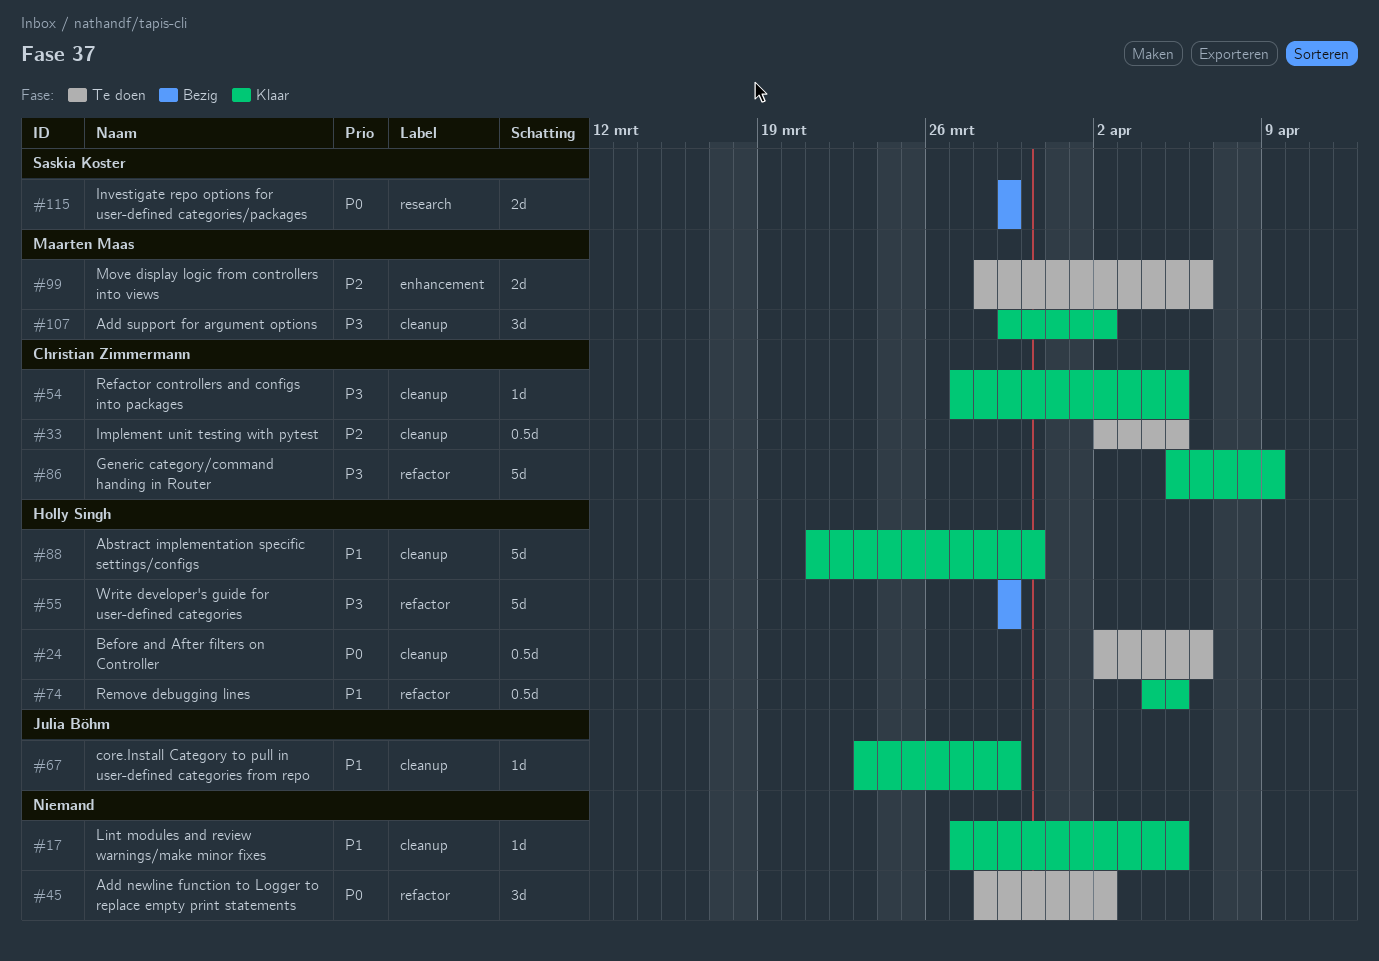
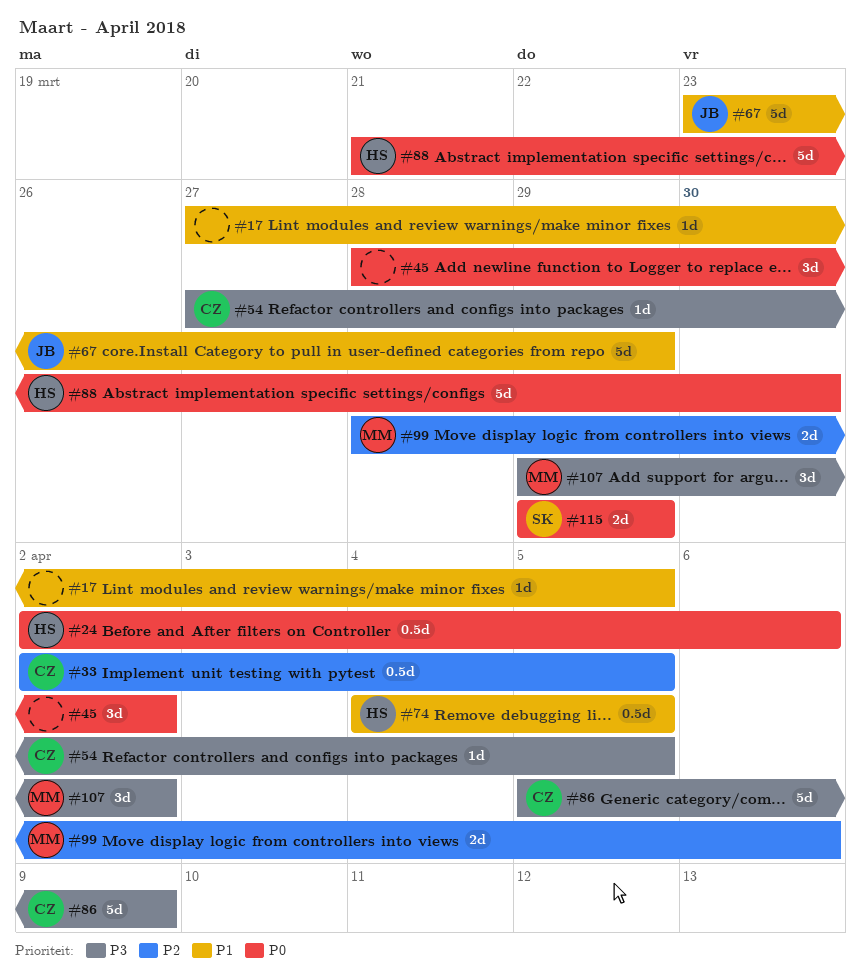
#55: present -> none
#67, estimate: 1d -> 5d
#88, priority: P1 -> P0

